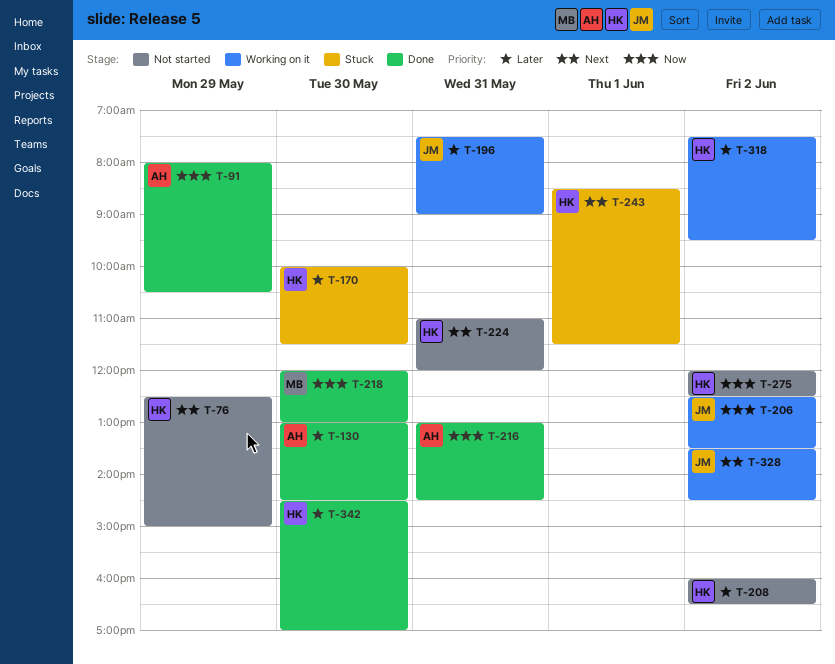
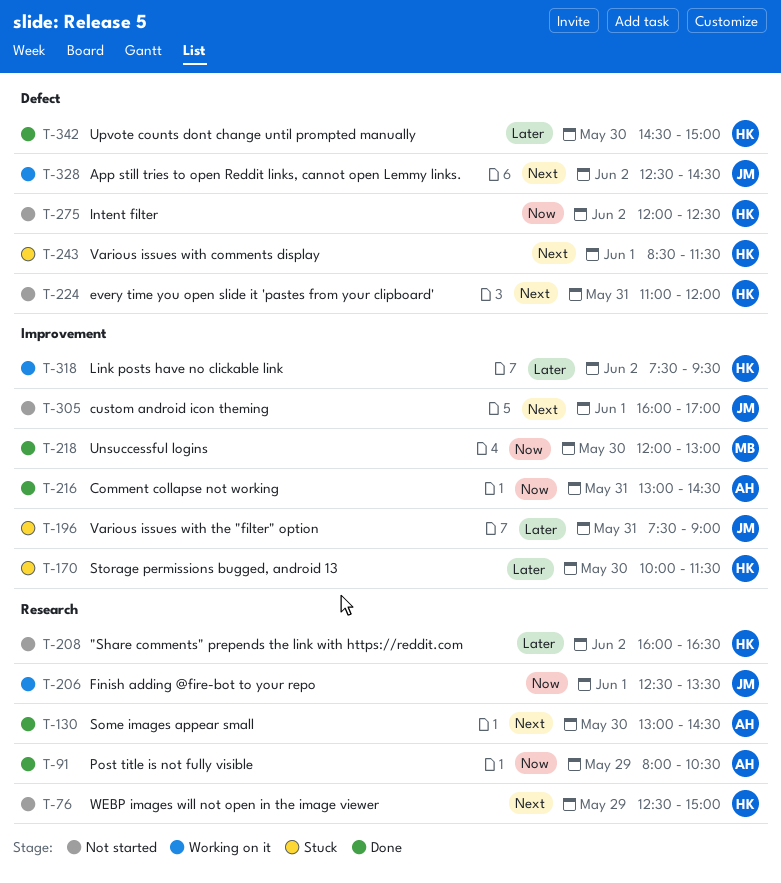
T-130, priority: Later -> Next
T-196, status: Working on it -> Stuck
T-206, day: Jun 2 -> Jun 1
T-305: none -> present
T-328, begins: 13:30 -> 12:30
T-342, ends: 17:00 -> 15:00

